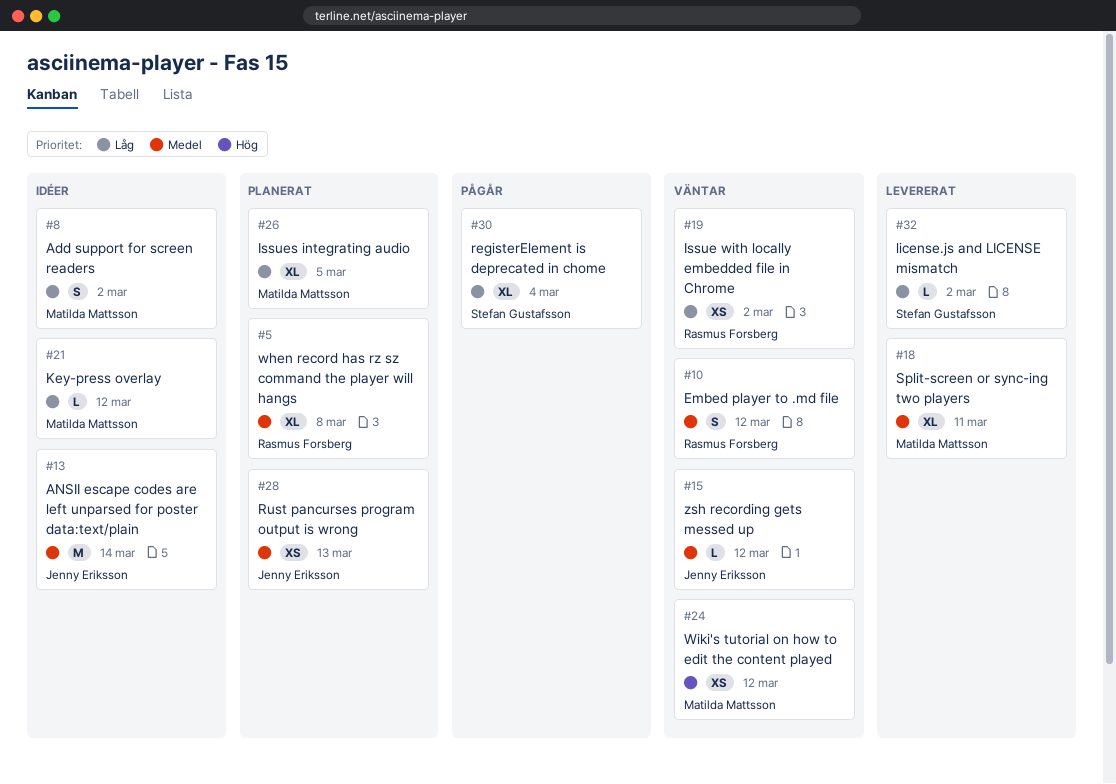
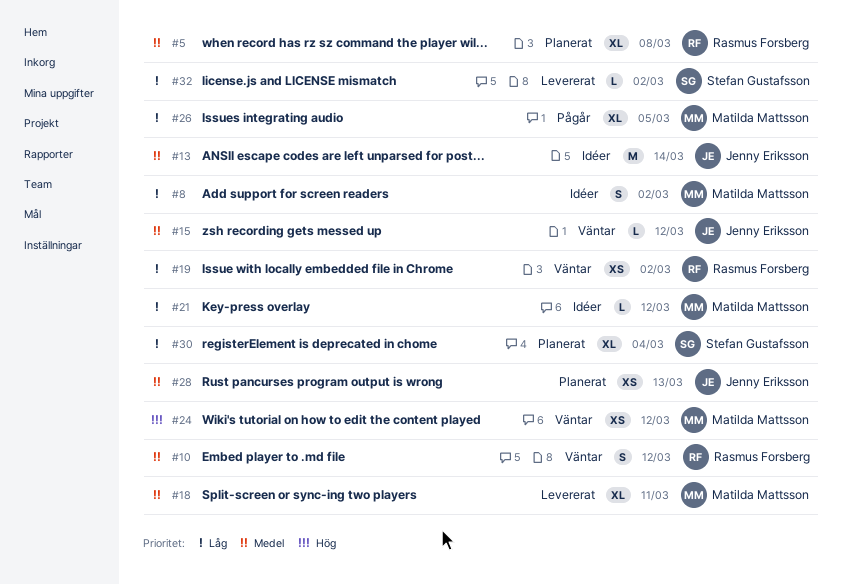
#26, status: Planerat -> Pågår
#30, status: Pågår -> Planerat

